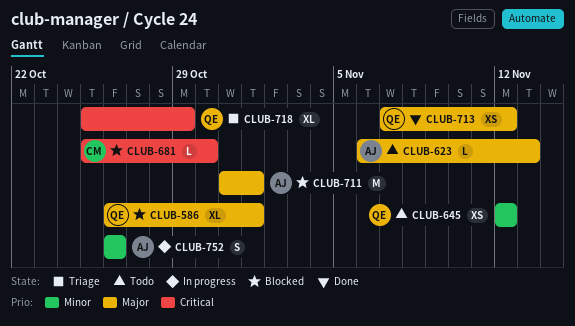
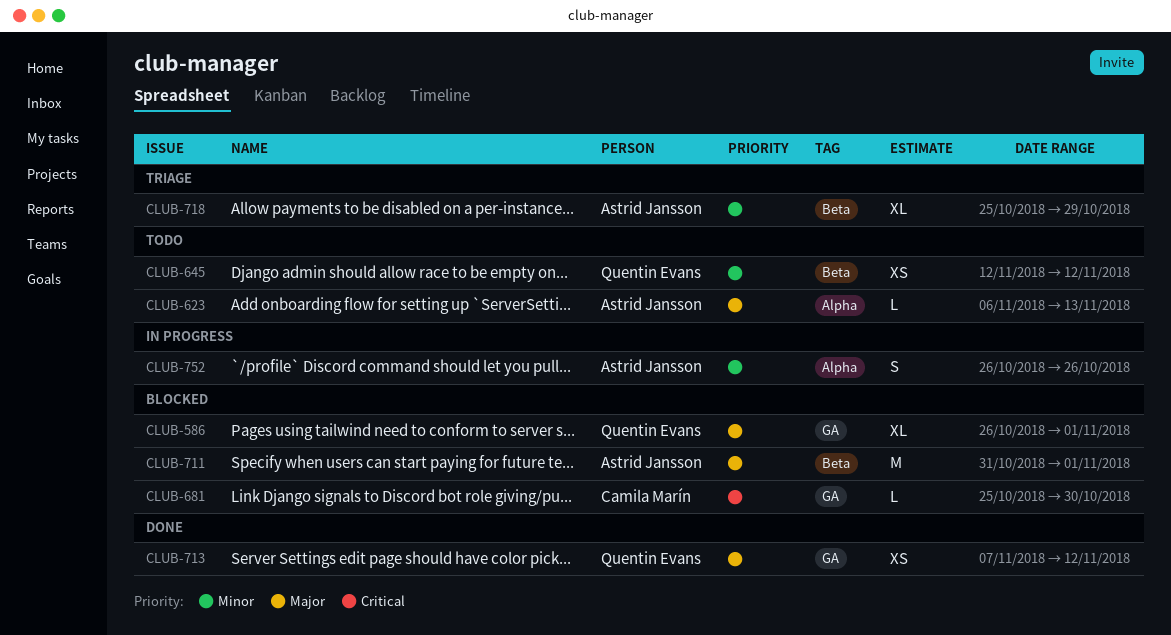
CLUB-718, owner: Quentin Evans -> Astrid Jansson
CLUB-718, priority: Critical -> Minor

